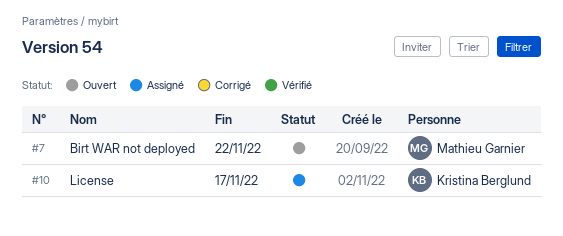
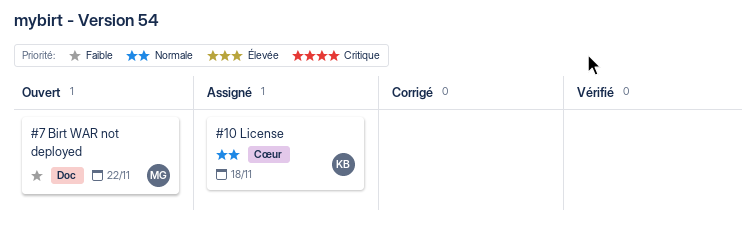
#10, due: Nov 17 -> Nov 18

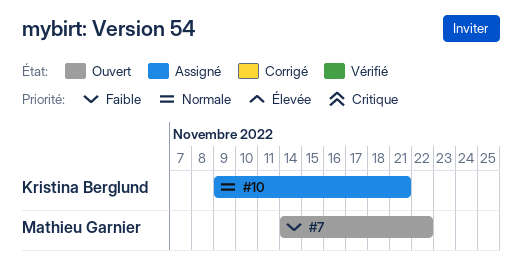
#10, due: Nov 18 -> Nov 21

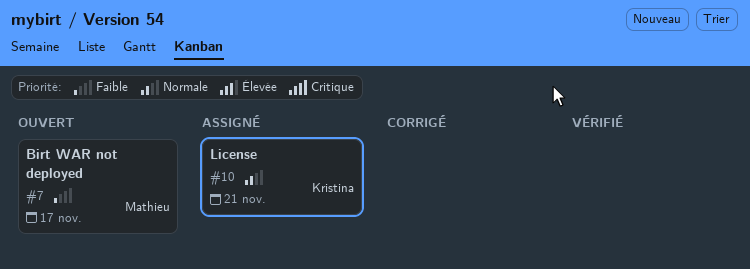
#7, due: Nov 22 -> Nov 17

